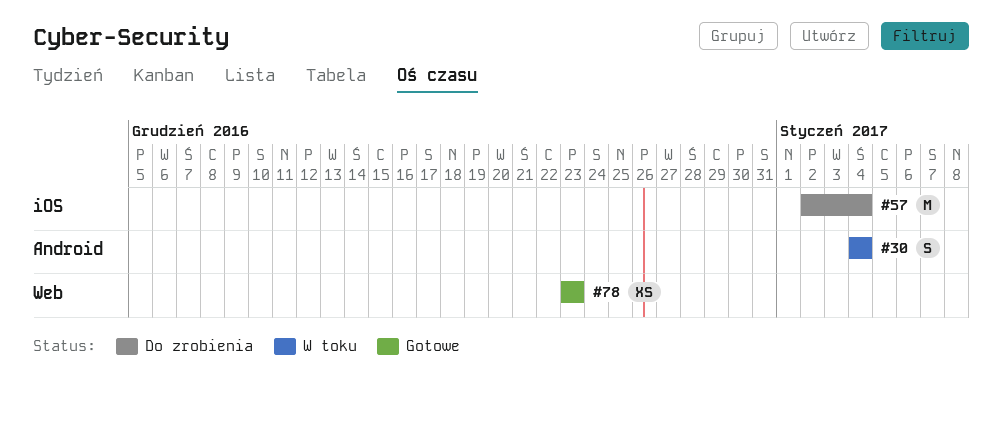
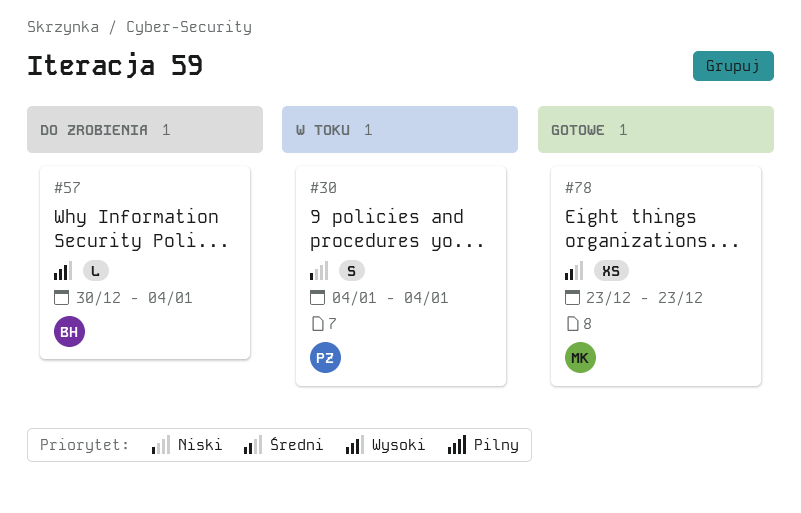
#57, estimate: M -> L
#57, start: Jan 2 -> Dec 30

